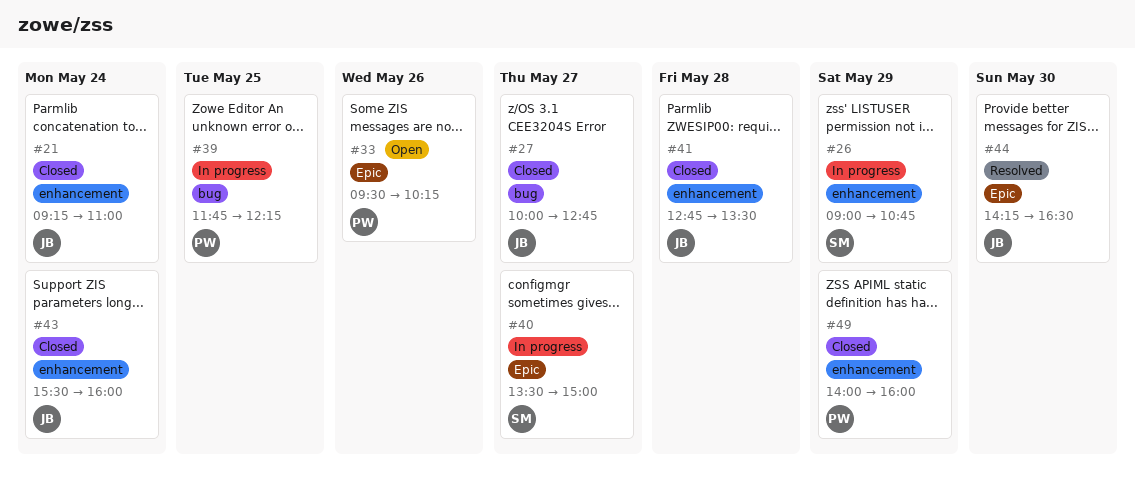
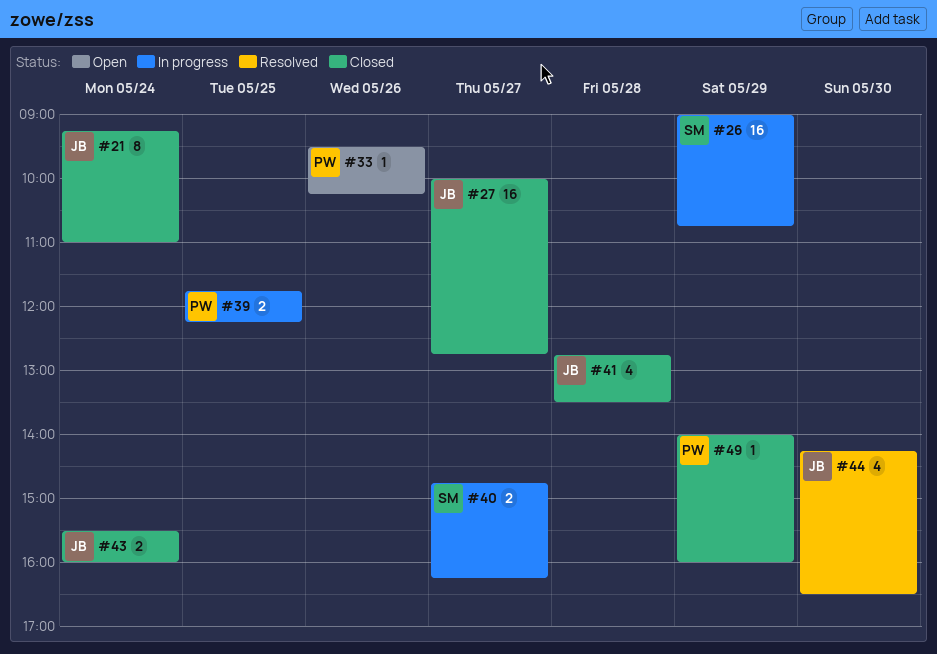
#40, begins: 13:30 -> 14:45
#40, ends: 15:00 -> 16:15

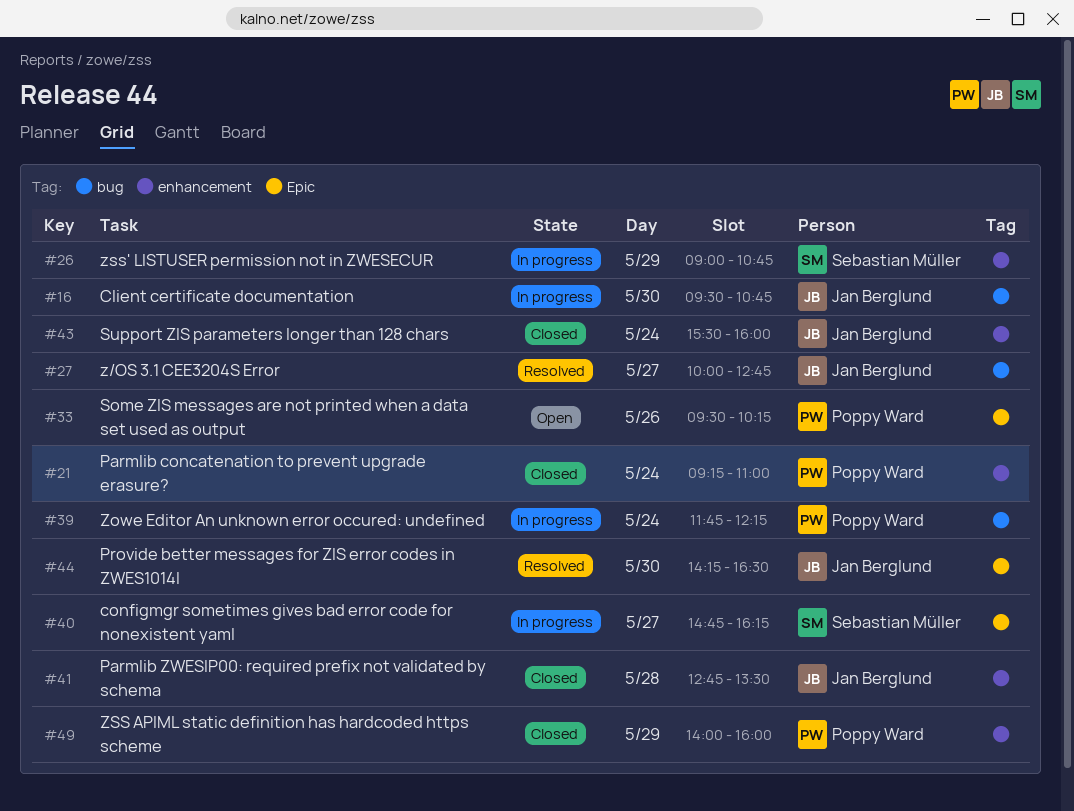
#16: none -> present
#21, owner: Jan Berglund -> Poppy Ward
#27, status: Closed -> Resolved
#39, day: May 25 -> May 24

